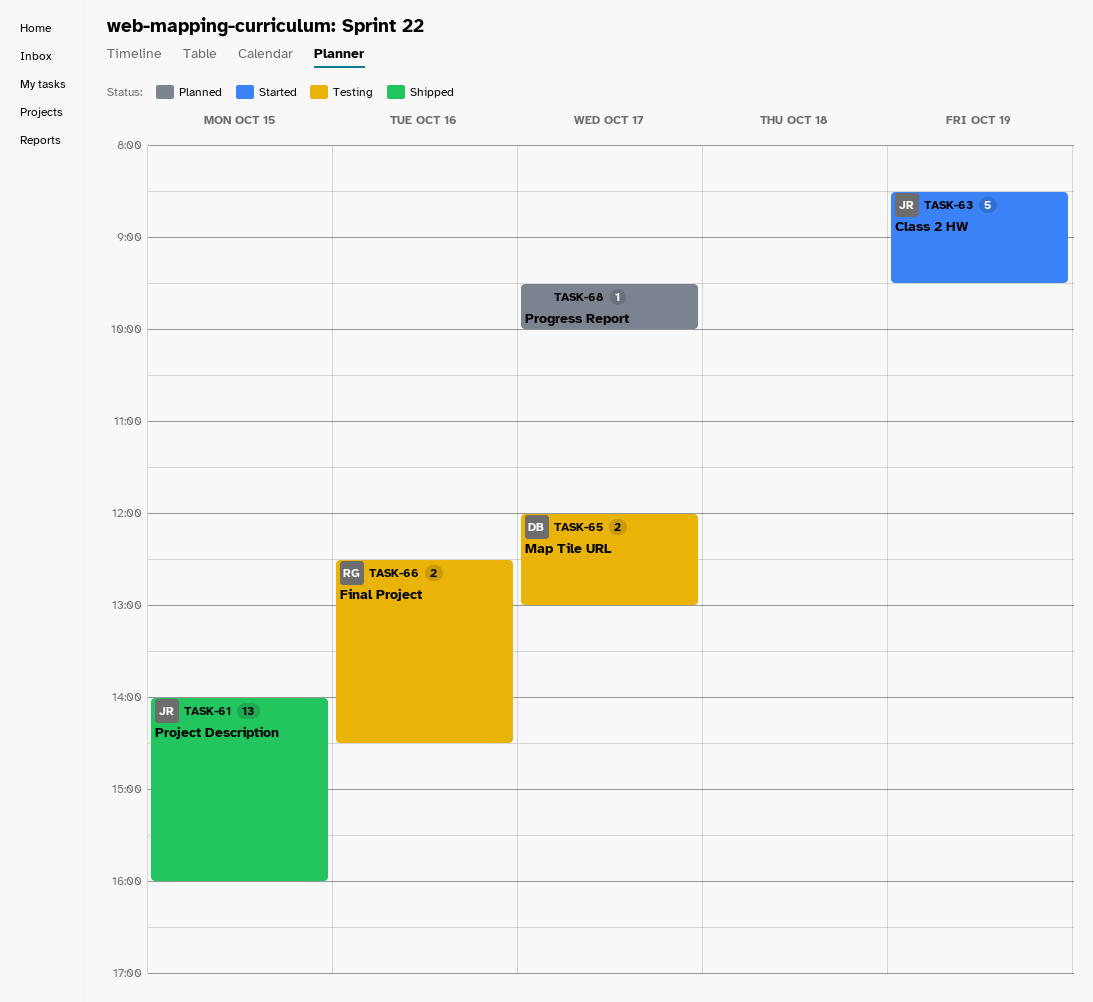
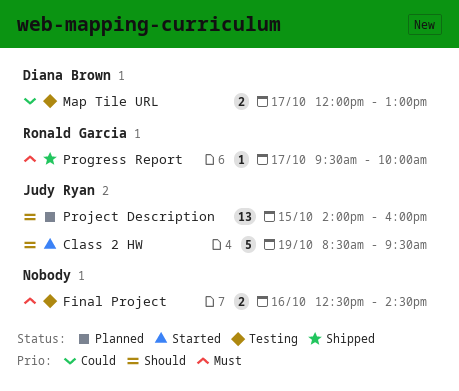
Final Project, owner: Ronald Garcia -> none
Progress Report, status: Planned -> Shipped
Progress Report, owner: none -> Ronald Garcia
Project Description, status: Shipped -> Planned

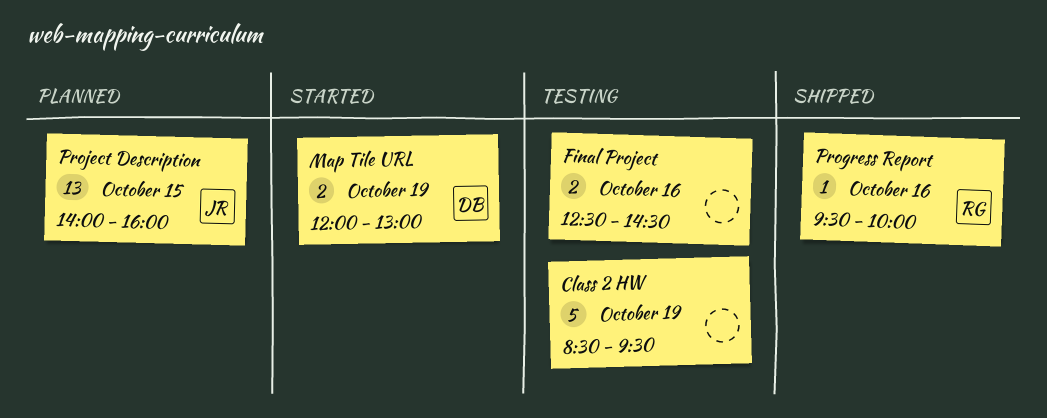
Class 2 HW, status: Started -> Testing
Class 2 HW, owner: Judy Ryan -> none
Map Tile URL, status: Testing -> Started
Map Tile URL, day: Oct 17 -> Oct 19
Progress Report, day: Oct 17 -> Oct 16

